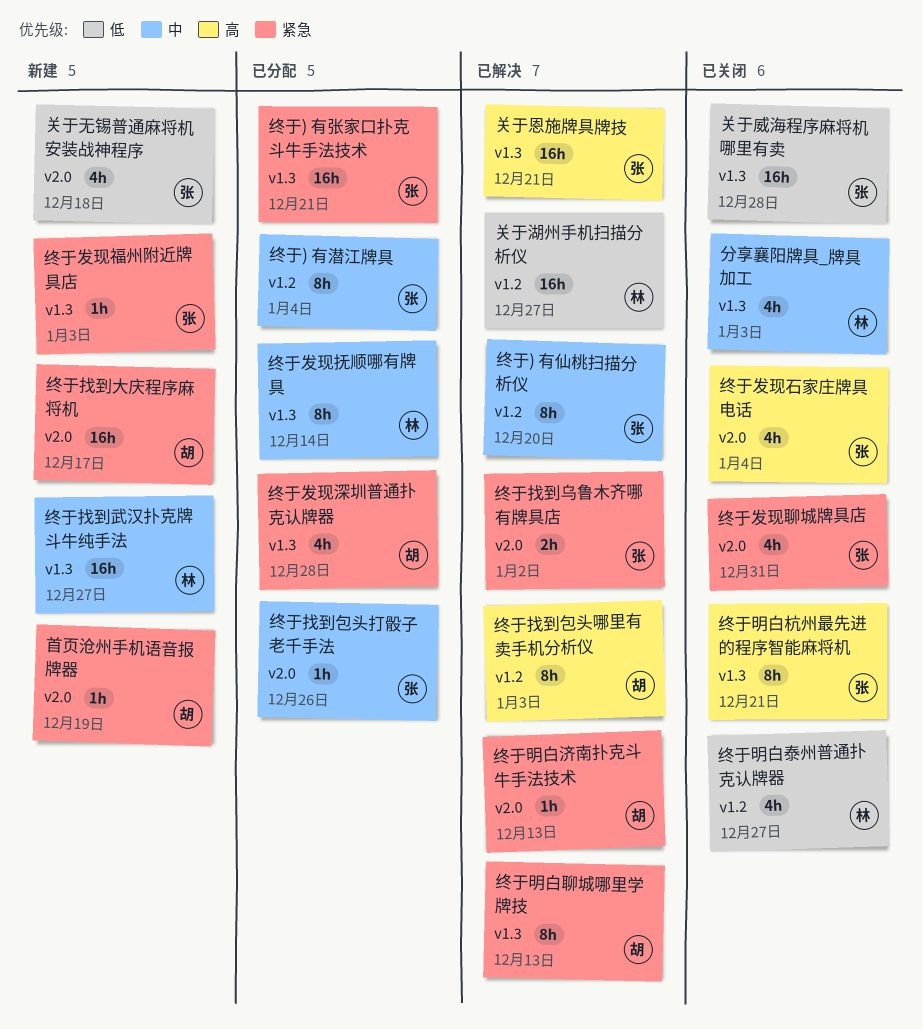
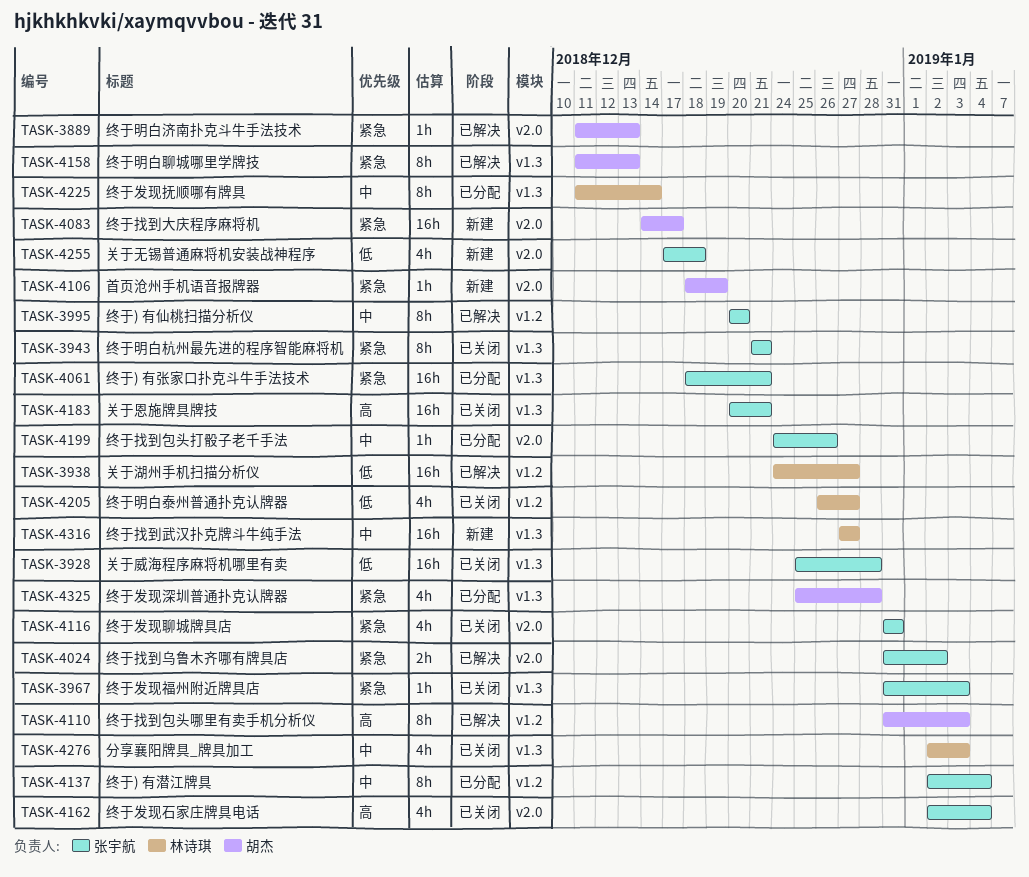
关于恩施牌具牌技, status: 已解决 -> 已关闭
终于发现福州附近牌具店, status: 新建 -> 已关闭
终于明白杭州最先进的程序智能麻将机, priority: 高 -> 紧急

